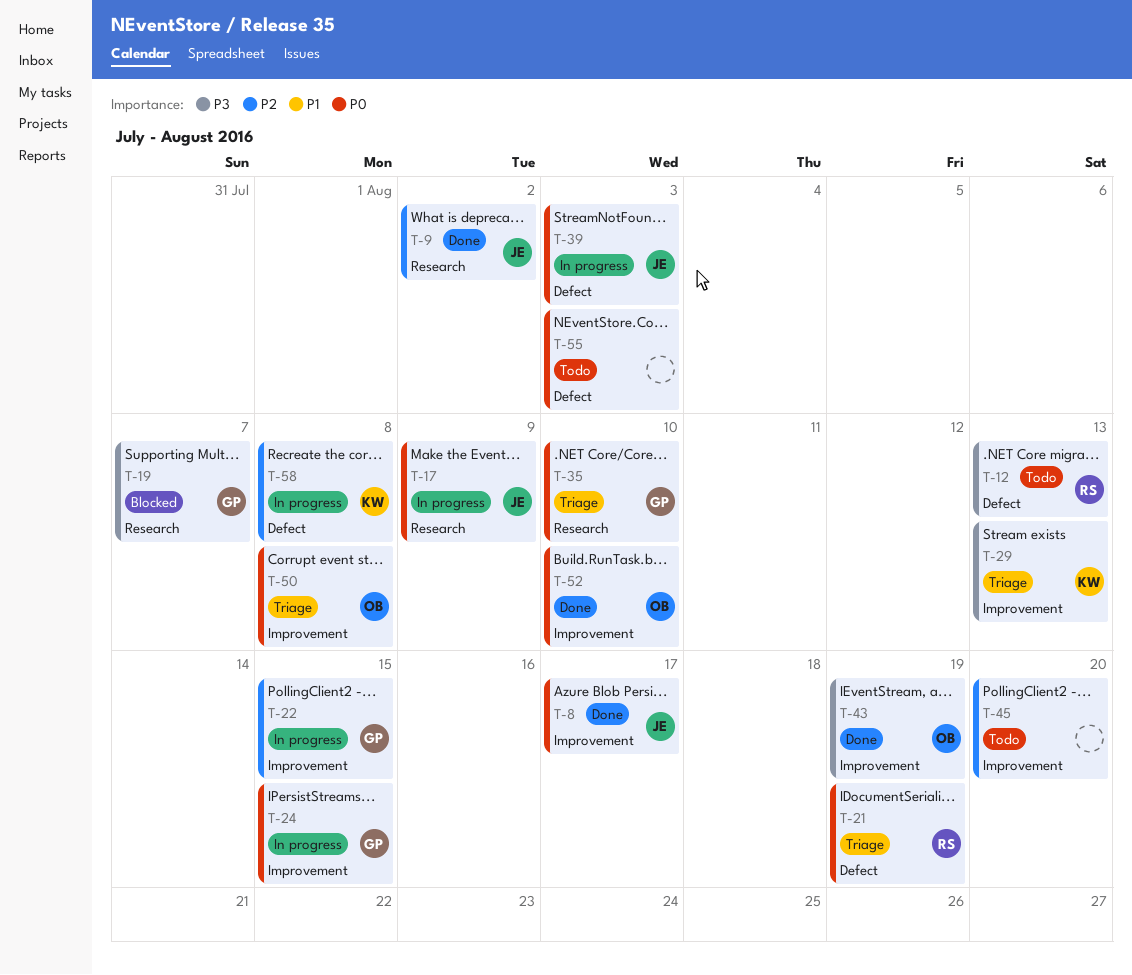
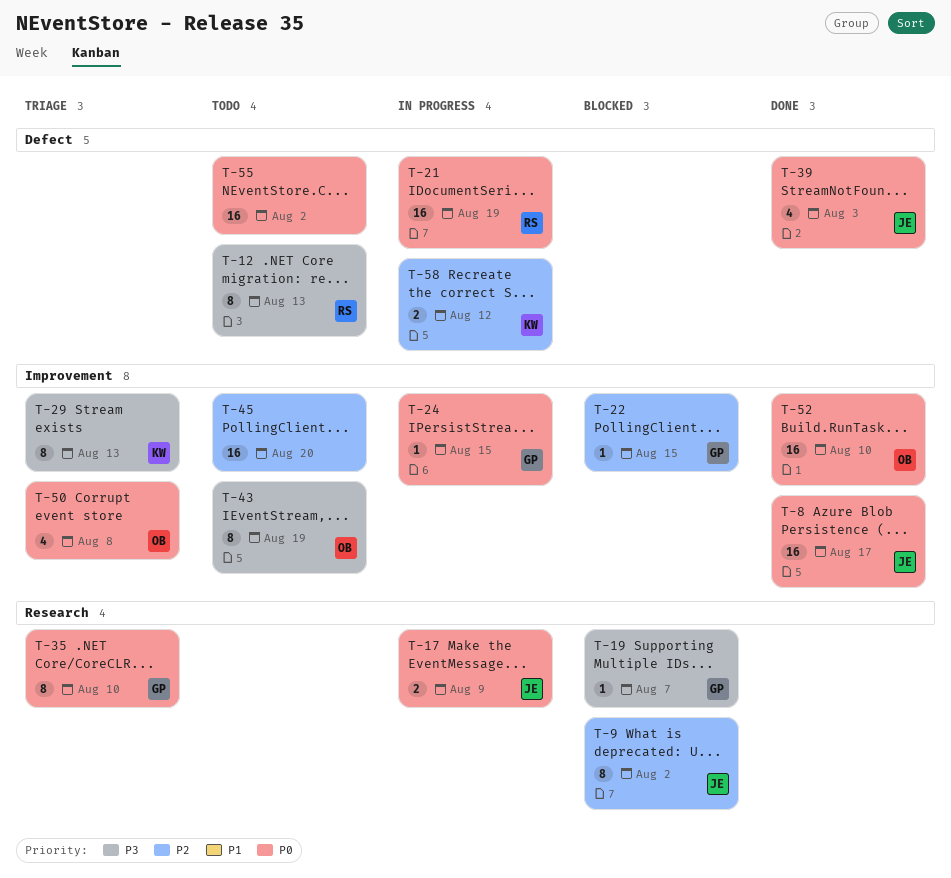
T-9, status: Done -> Blocked
T-21, status: Triage -> In progress
T-22, status: In progress -> Blocked
T-39, status: In progress -> Done
T-43, status: Done -> Todo
T-55, due: Aug 3 -> Aug 2
T-58, due: Aug 8 -> Aug 12

